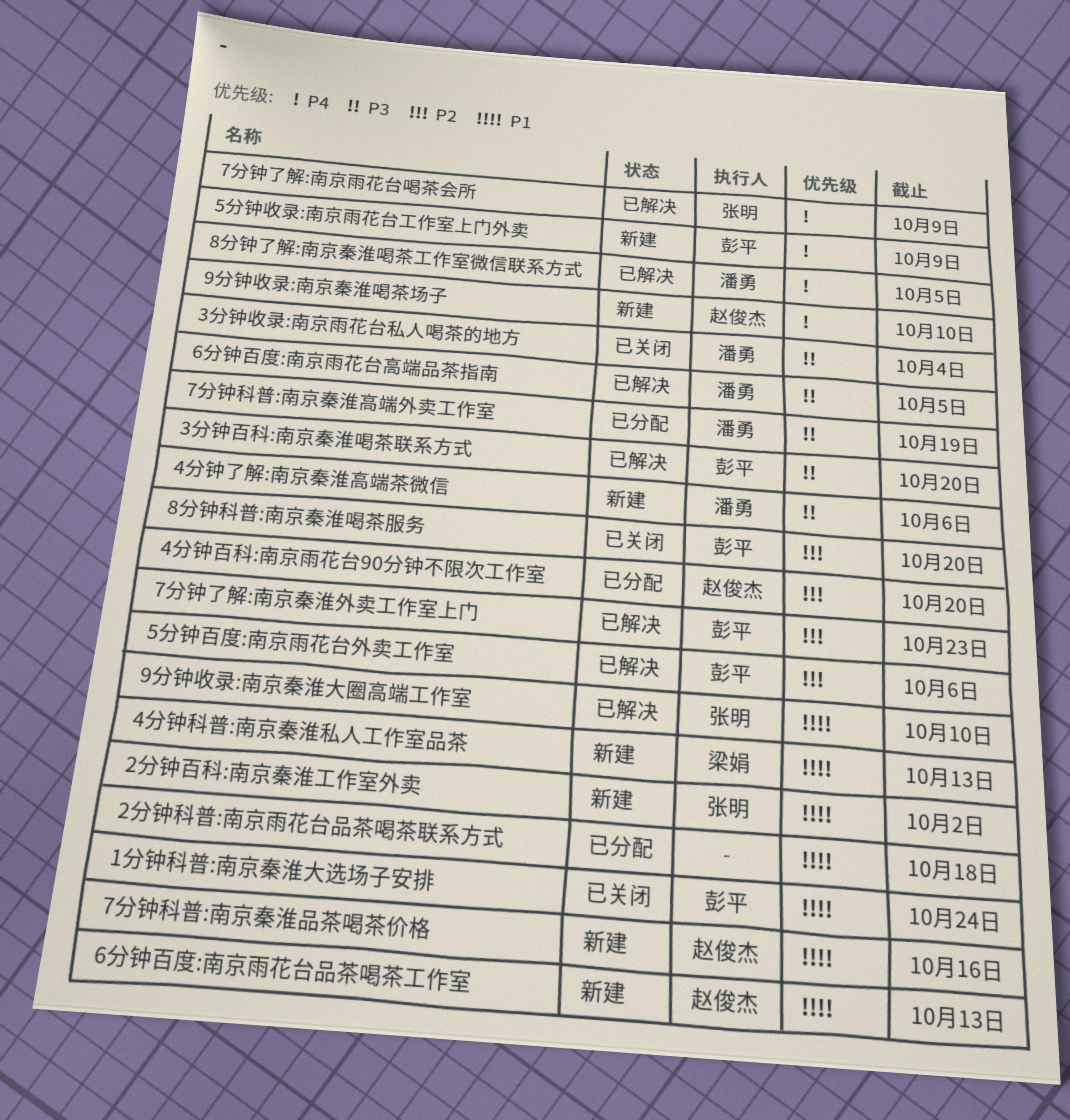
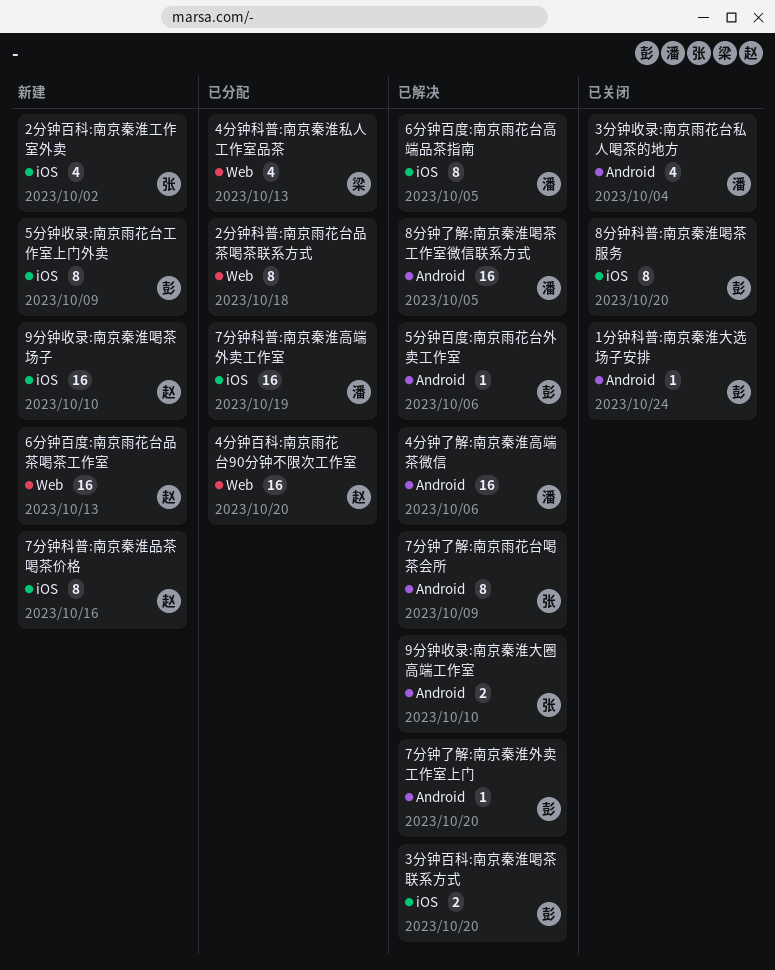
4分钟了解:南京秦淮高端茶微信, status: 新建 -> 已解决
4分钟科普:南京秦淮私人工作室品茶, status: 新建 -> 已分配
7分钟了解:南京秦淮外卖工作室上门, due: Oct 23 -> Oct 20

